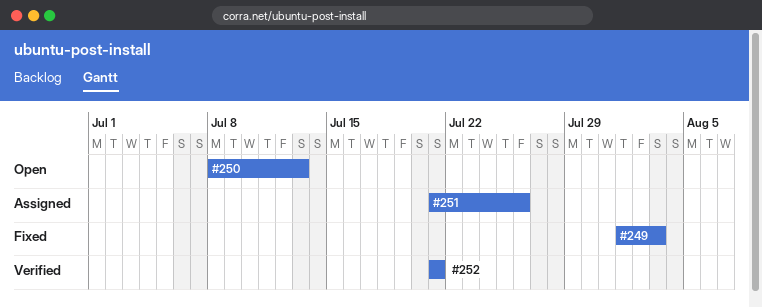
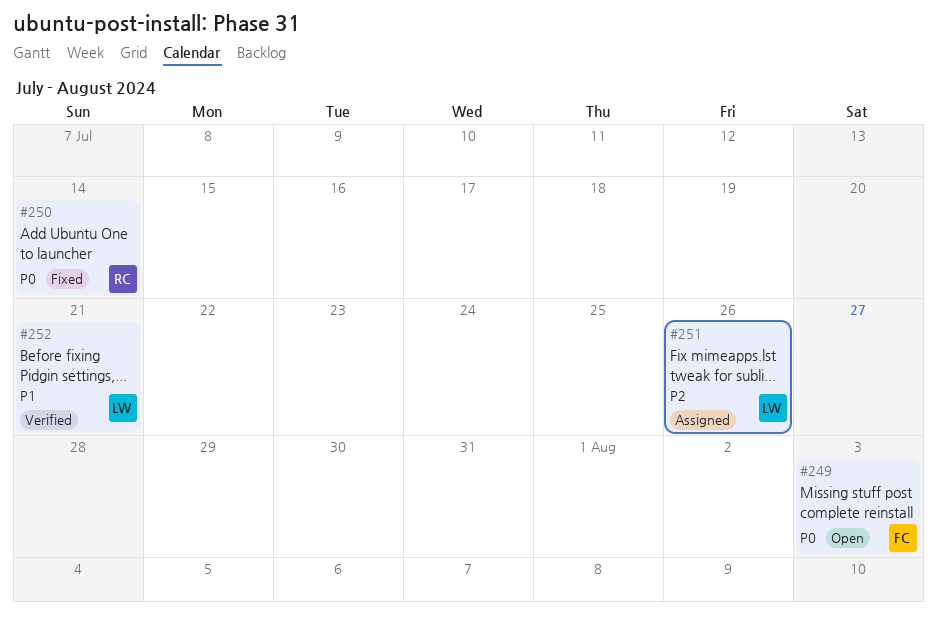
#249, status: Fixed -> Open
#250, status: Open -> Fixed
#250, due: Jul 13 -> Jul 14

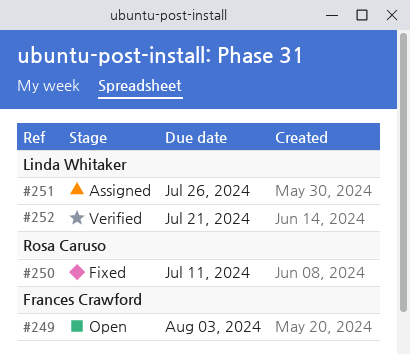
#250, due: Jul 14 -> Jul 11

